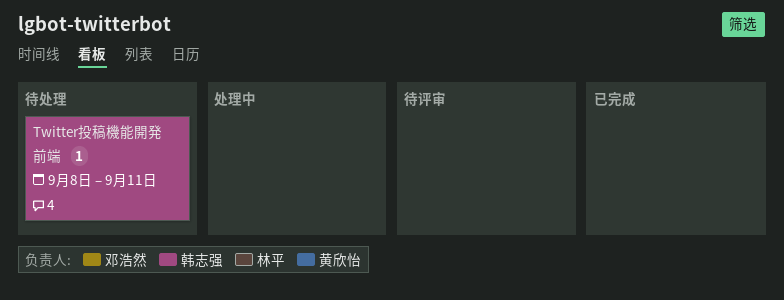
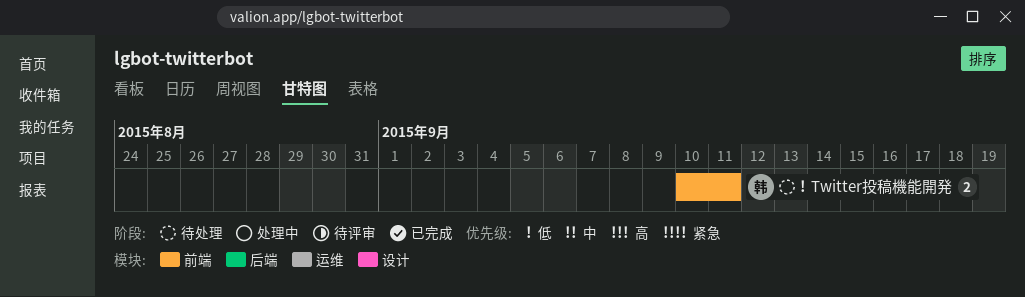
Twitter投稿機能開発, estimate: 1 -> 2
Twitter投稿機能開発, start: Sep 8 -> Sep 10

